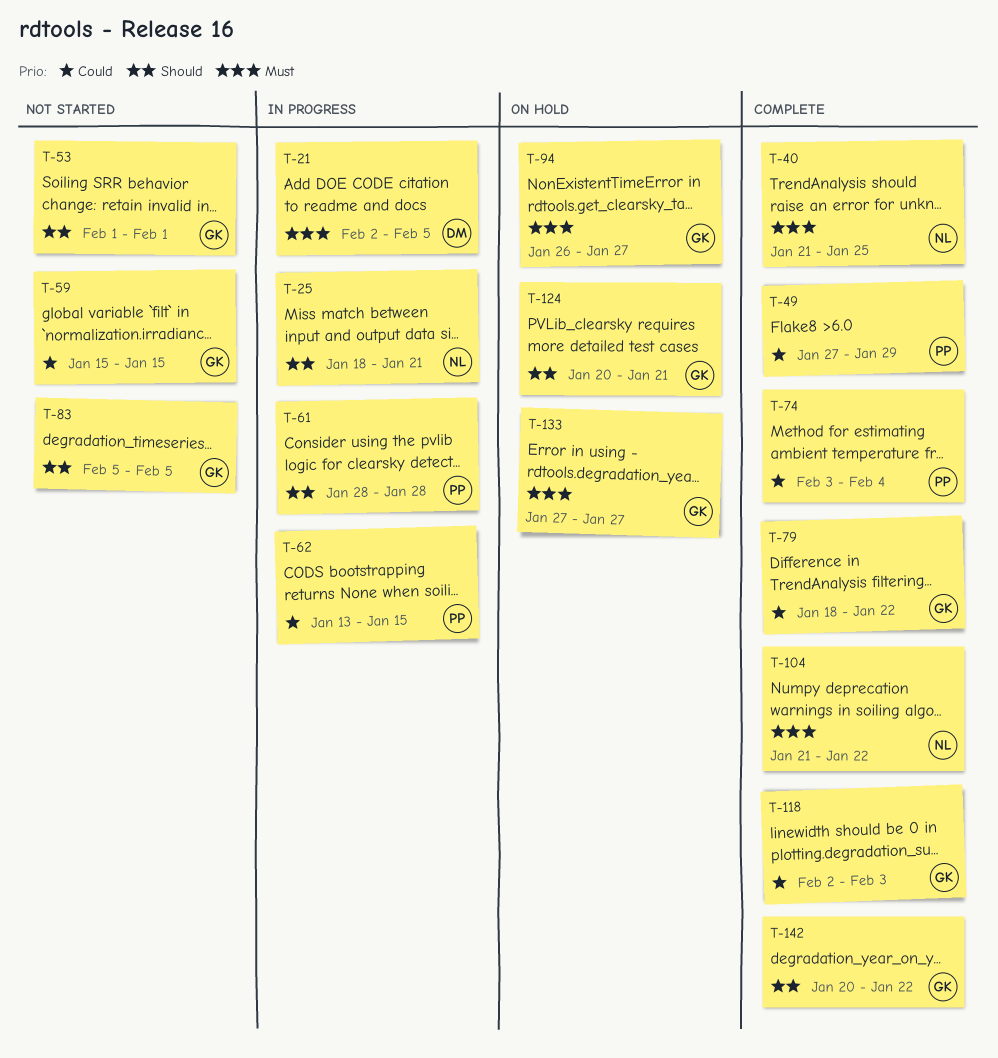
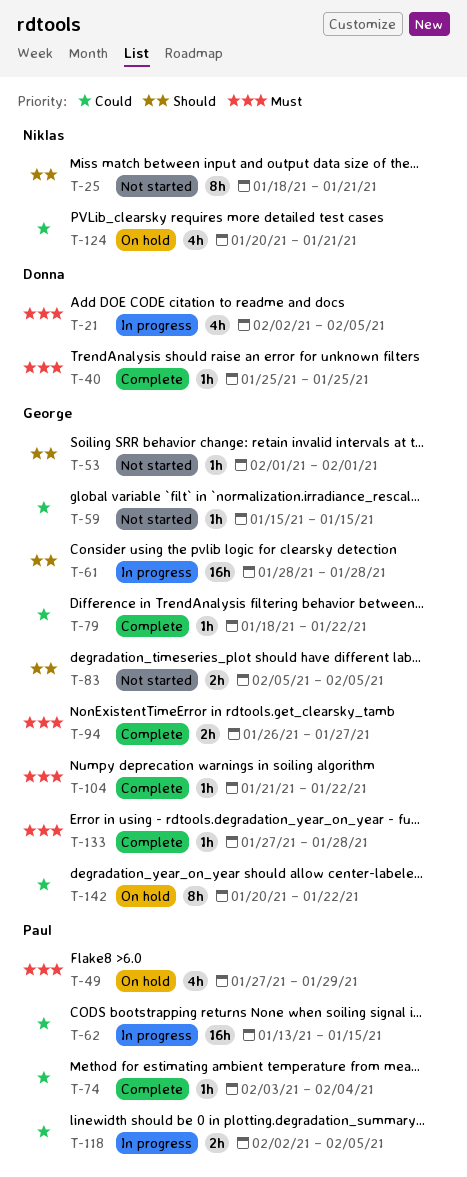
T-25, status: In progress -> Not started
T-40, owner: Niklas -> Donna
T-40, start: Jan 21 -> Jan 25
T-49, status: Complete -> On hold
T-49, priority: Could -> Must
T-61, owner: Paul -> George
T-94, status: On hold -> Complete
T-104, owner: Niklas -> George
T-118, status: Complete -> In progress
T-118, owner: George -> Paul
T-118, due: Feb 3 -> Feb 5
T-124, owner: George -> Niklas
T-124, priority: Should -> Could
T-133, status: On hold -> Complete
T-133, due: Jan 27 -> Jan 28
T-142, status: Complete -> On hold
T-142, priority: Should -> Could

